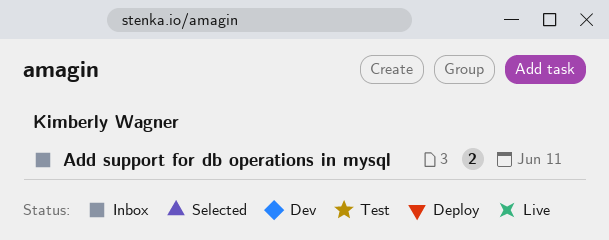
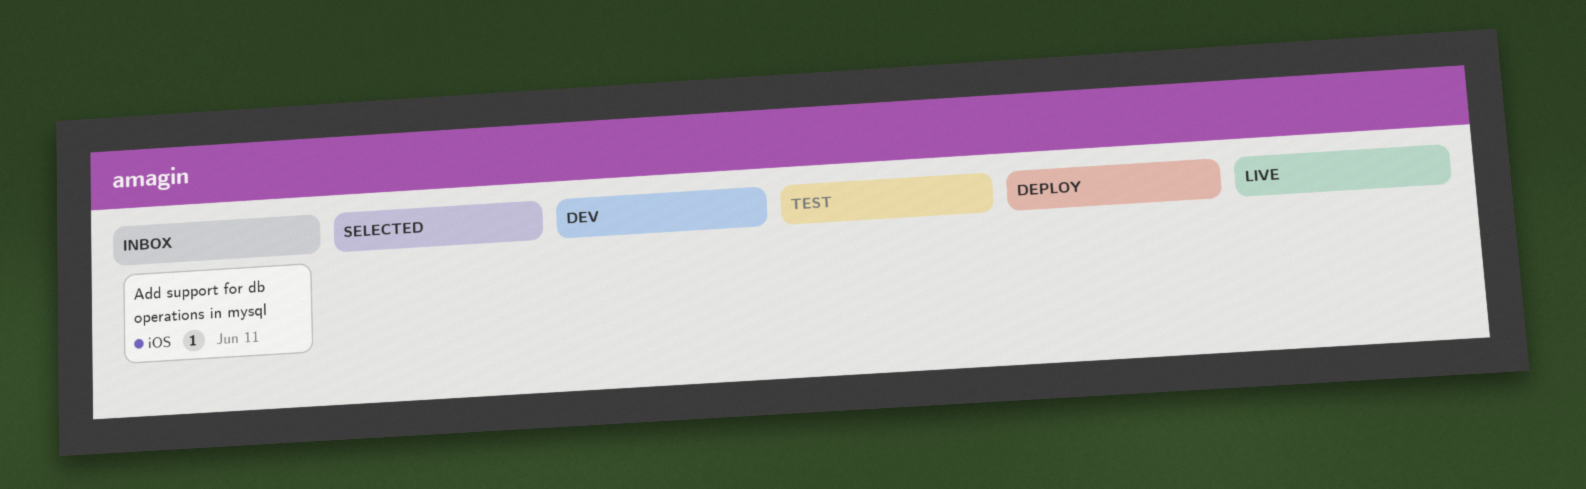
Add support for db operations in mysql, estimate: 2 -> 1

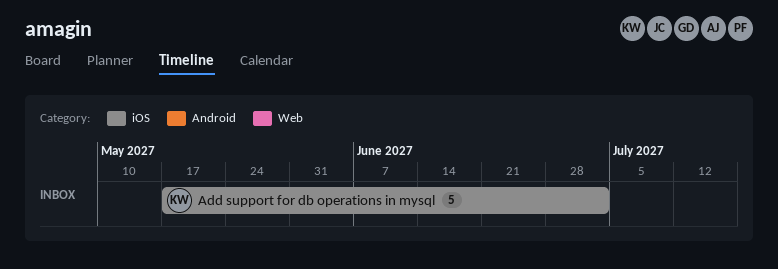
Add support for db operations in mysql, estimate: 1 -> 5
Add support for db operations in mysql, due: Jun 11 -> Jul 2

